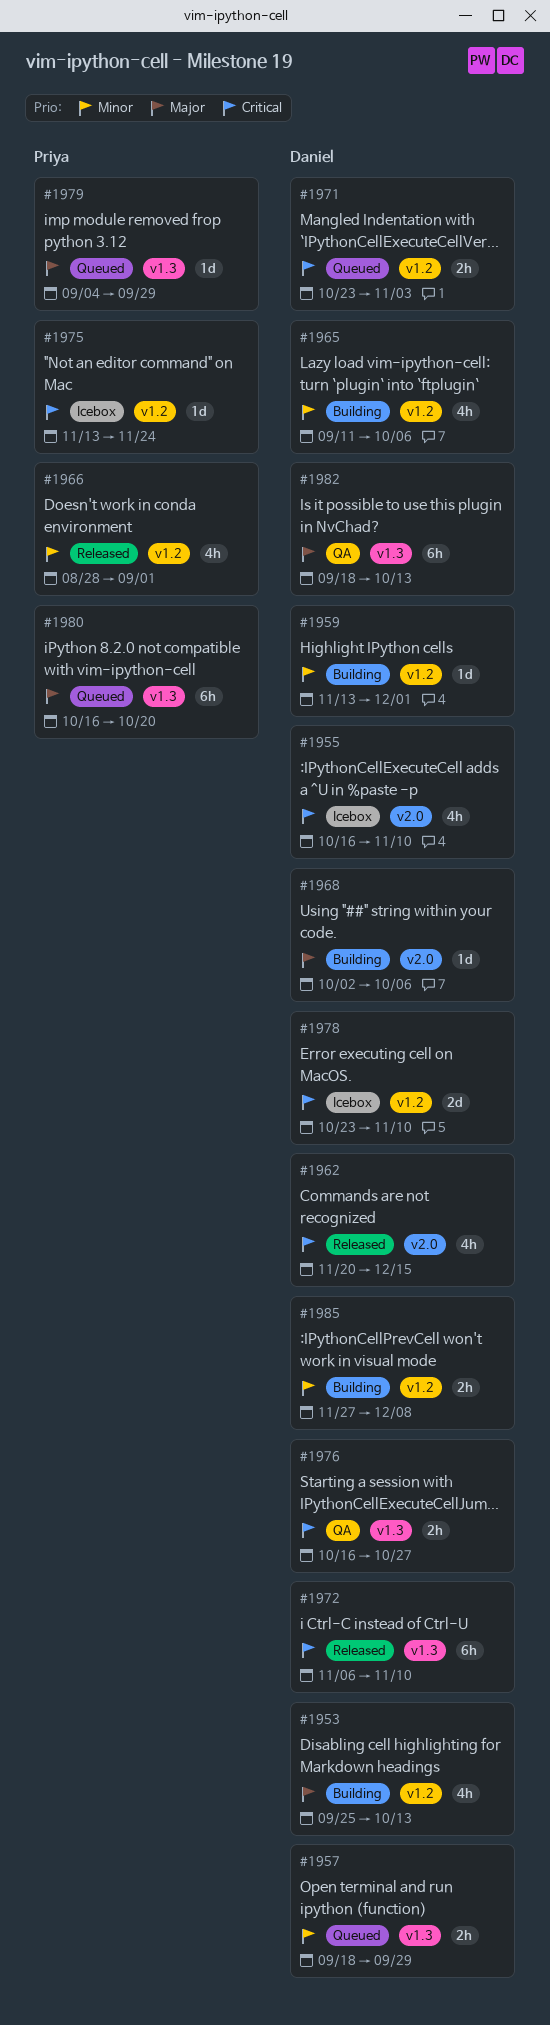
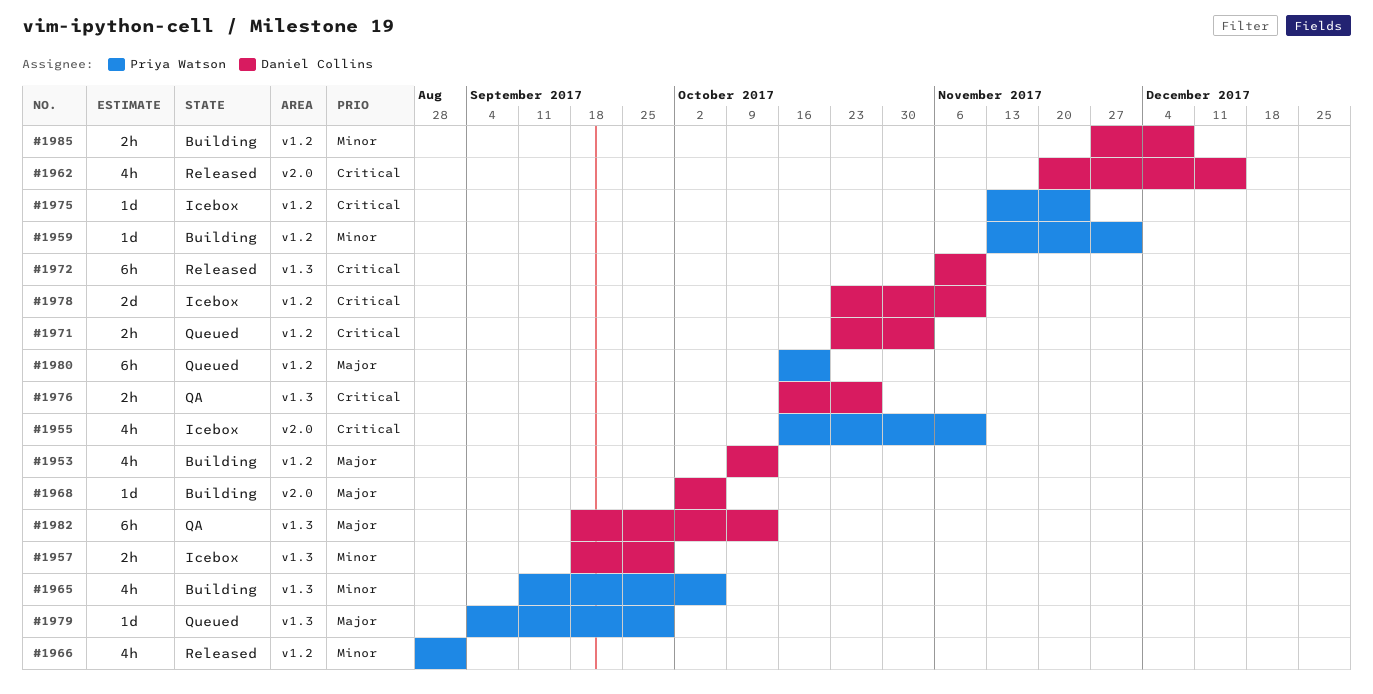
#1953, start: Sep 25 -> Oct 9
#1955, owner: Daniel Collins -> Priya Watson
#1957, status: Queued -> Icebox
#1959, owner: Daniel Collins -> Priya Watson
#1965, owner: Daniel Collins -> Priya Watson
#1965, label: v1.2 -> v1.3
#1980, label: v1.3 -> v1.2

